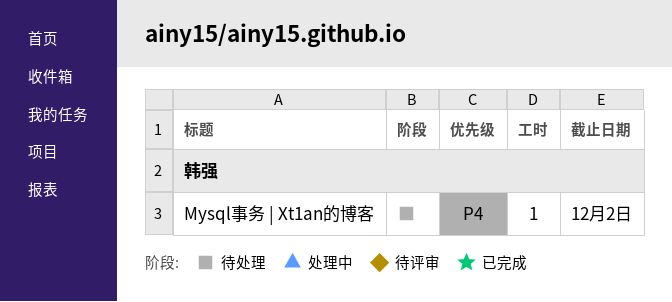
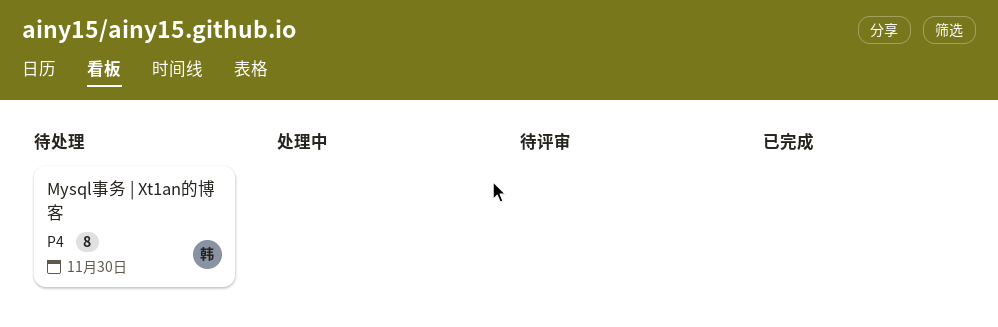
Mysql事务 | Xt1an的博客, estimate: 1 -> 8
Mysql事务 | Xt1an的博客, due: Dec 2 -> Nov 30

